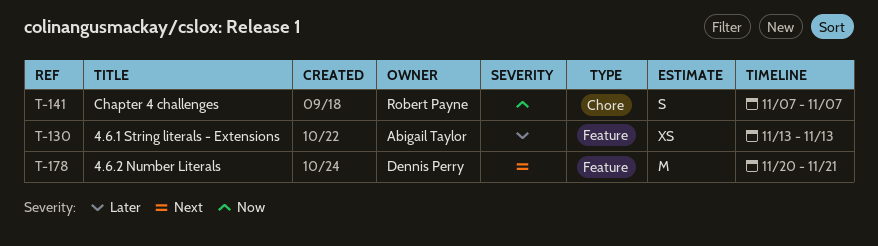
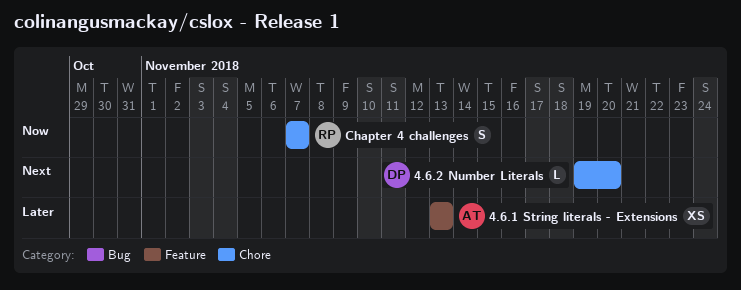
4.6.2 Number Literals, label: Feature -> Chore
4.6.2 Number Literals, estimate: M -> L
4.6.2 Number Literals, start: Nov 20 -> Nov 19
4.6.2 Number Literals, due: Nov 21 -> Nov 20

